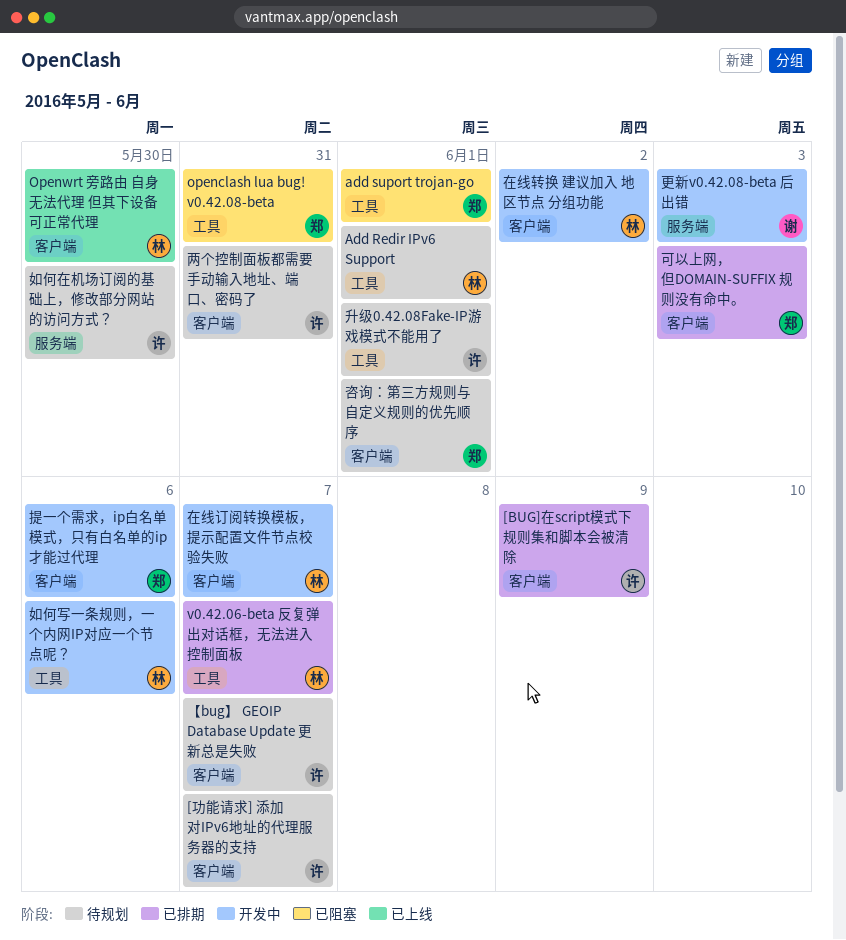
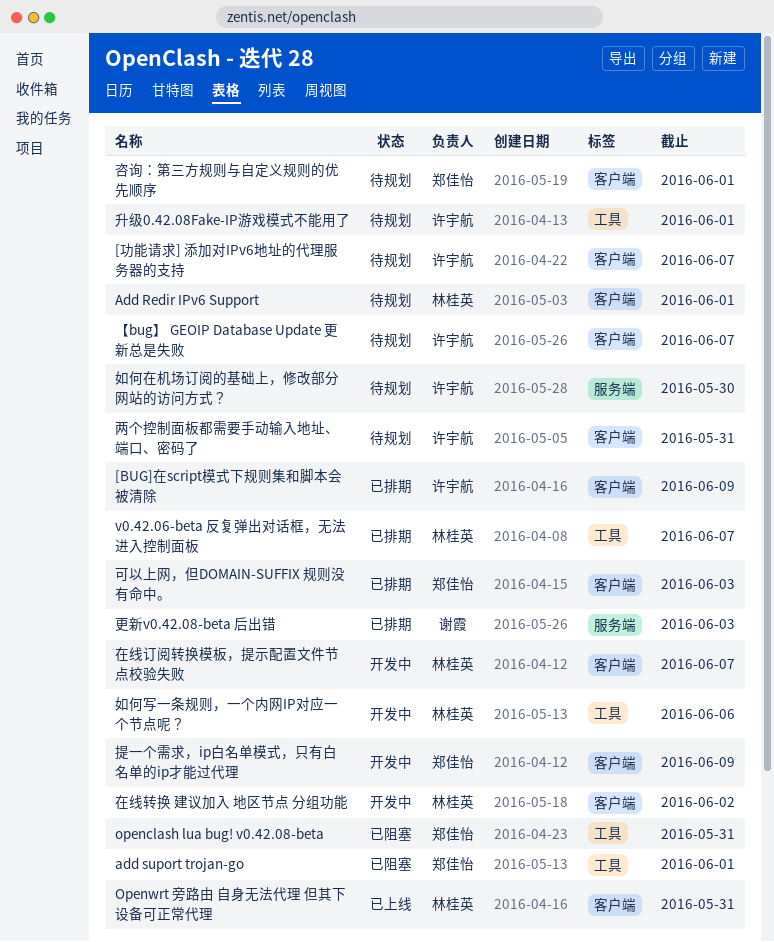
Add Redir IPv6 Support, label: 工具 -> 客户端
Openwrt 旁路由 自身无法代理 但其下设备可正常代理, due: May 30 -> May 31
提一个需求，ip白名单模式，只有白名单的ip才能过代理, due: Jun 6 -> Jun 9
更新v0.42.08-beta 后出错, status: 开发中 -> 已排期

